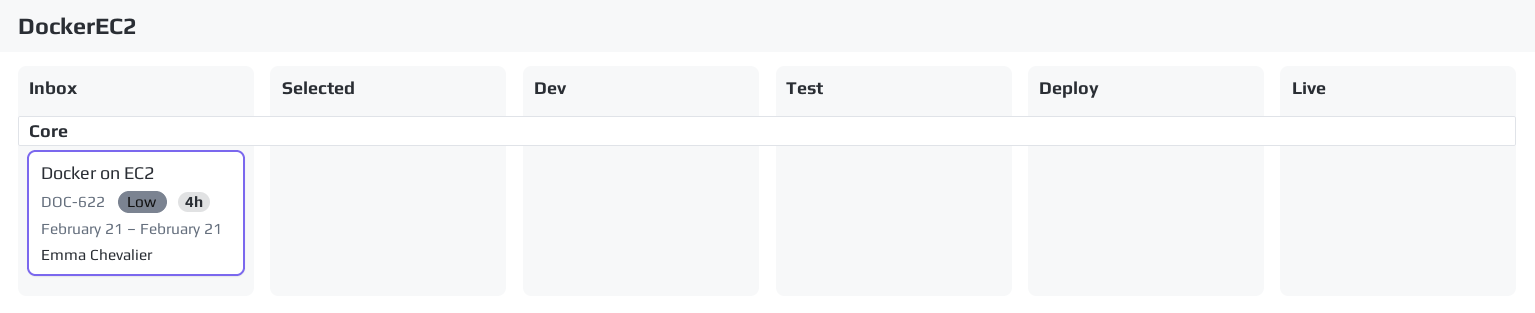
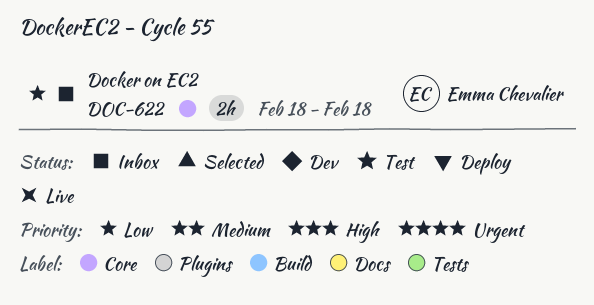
DOC-622, estimate: 4h -> 2h
DOC-622, start: Feb 21 -> Feb 18
DOC-622, due: Feb 21 -> Feb 18

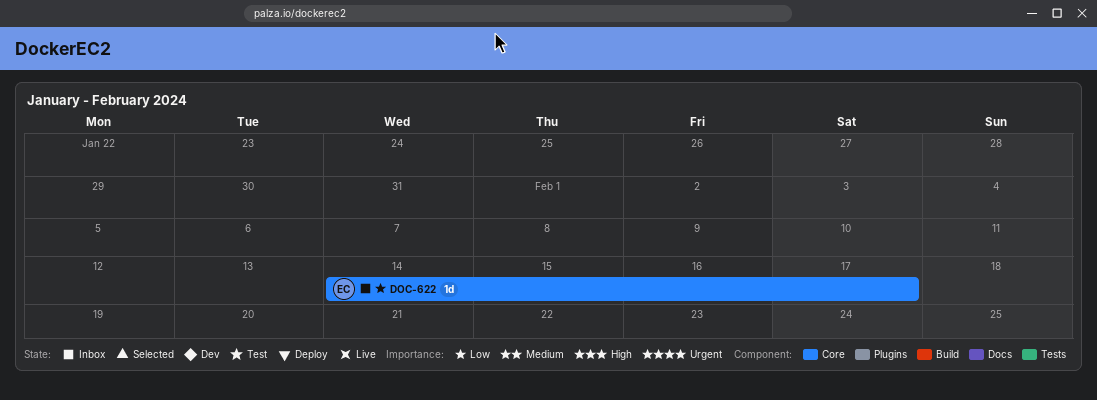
DOC-622, estimate: 2h -> 1d
DOC-622, start: Feb 18 -> Feb 14
DOC-622, due: Feb 18 -> Feb 17

